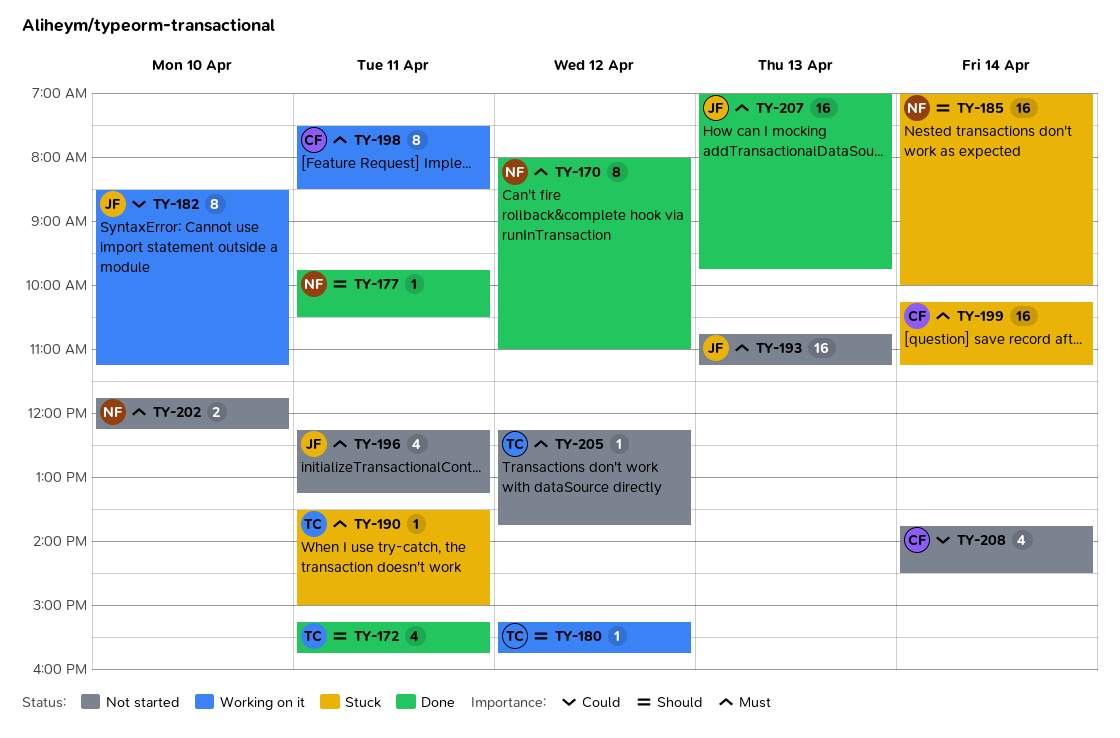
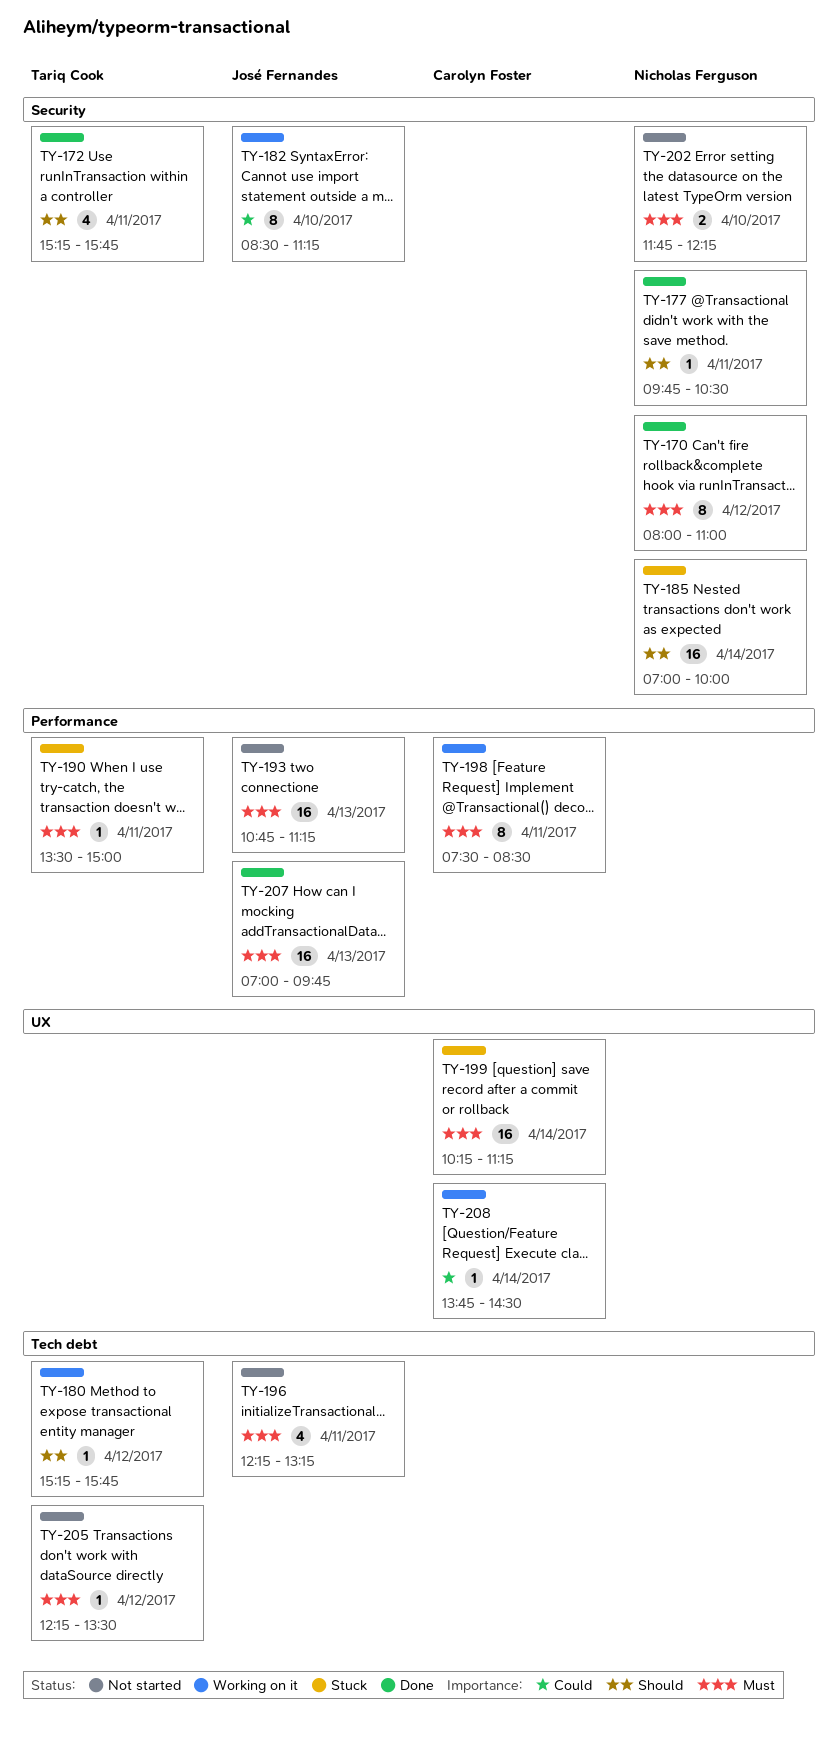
TY-205, ends: 13:45 -> 13:30
TY-208, status: Not started -> Working on it
TY-208, estimate: 4 -> 1

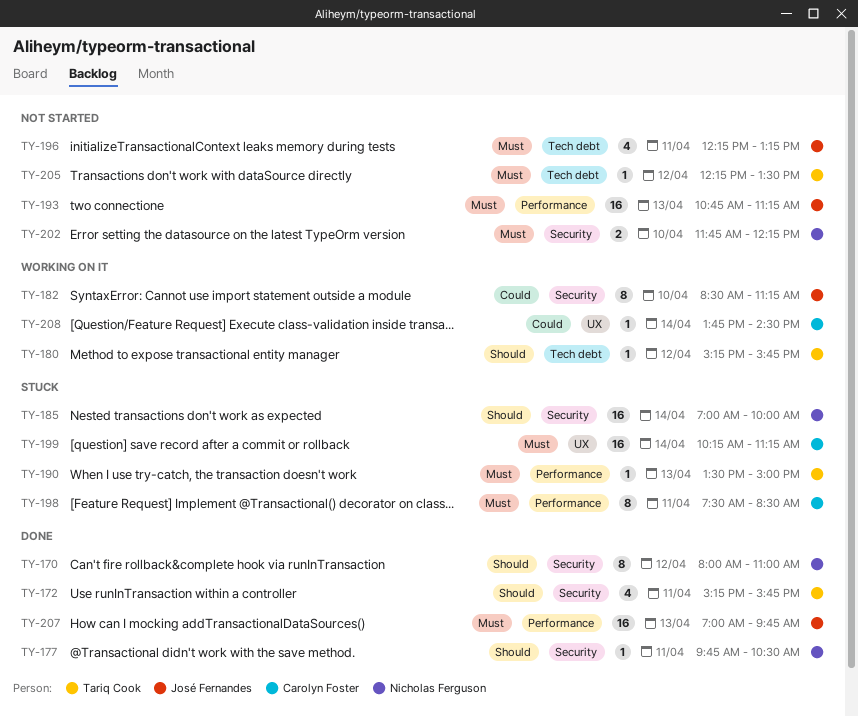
TY-170, priority: Must -> Should
TY-190, day: Apr 11 -> Apr 13
TY-198, status: Working on it -> Stuck

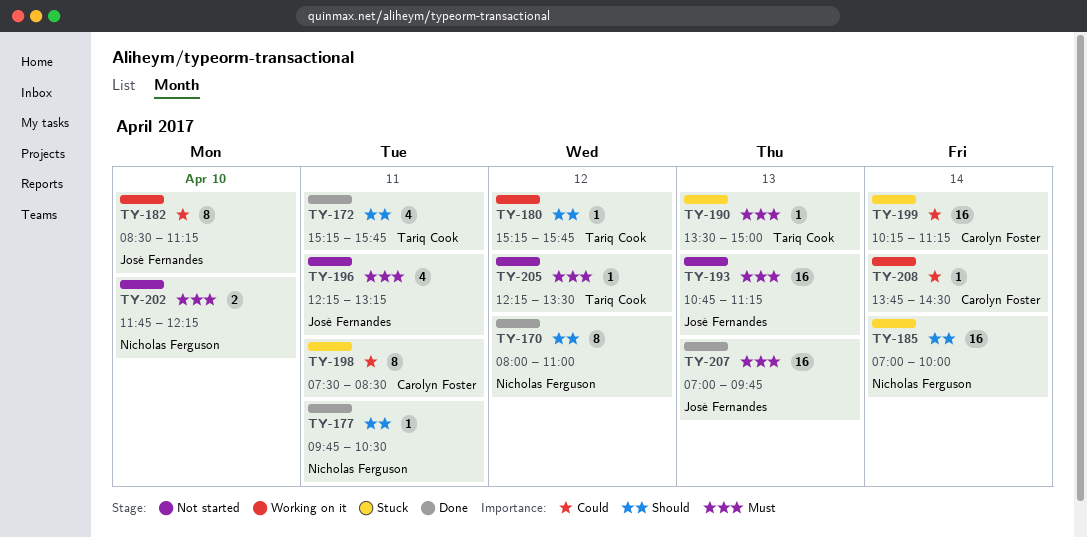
TY-198, priority: Must -> Could
TY-199, priority: Must -> Could

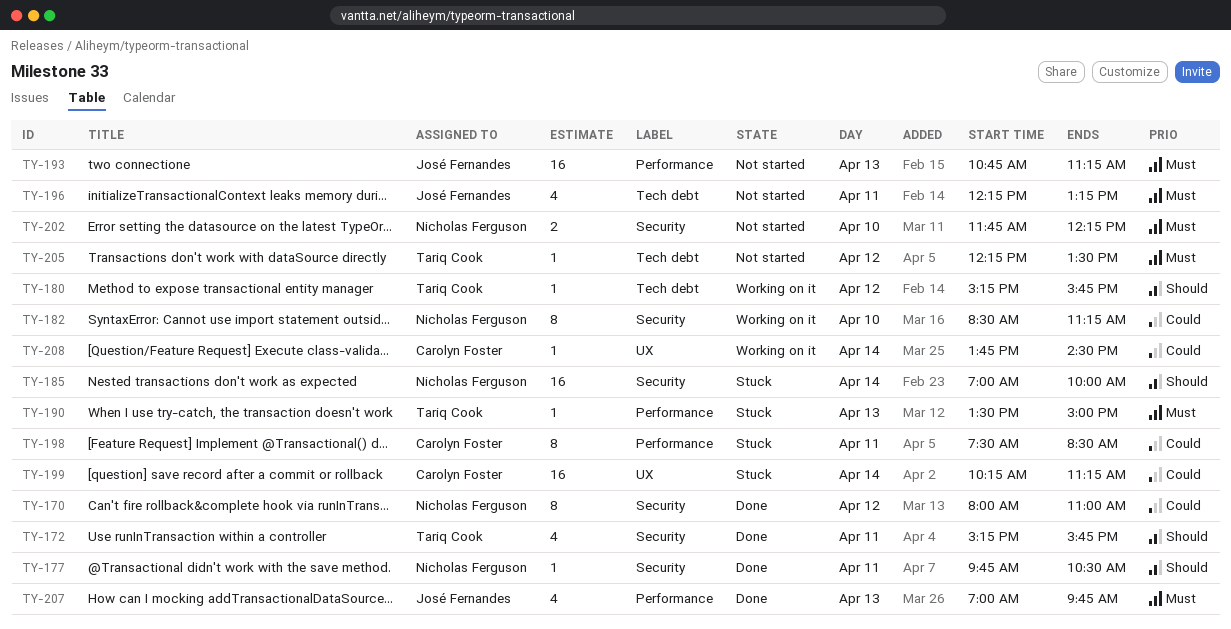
TY-170, priority: Should -> Could
TY-182, owner: José Fernandes -> Nicholas Ferguson
TY-207, estimate: 16 -> 4

